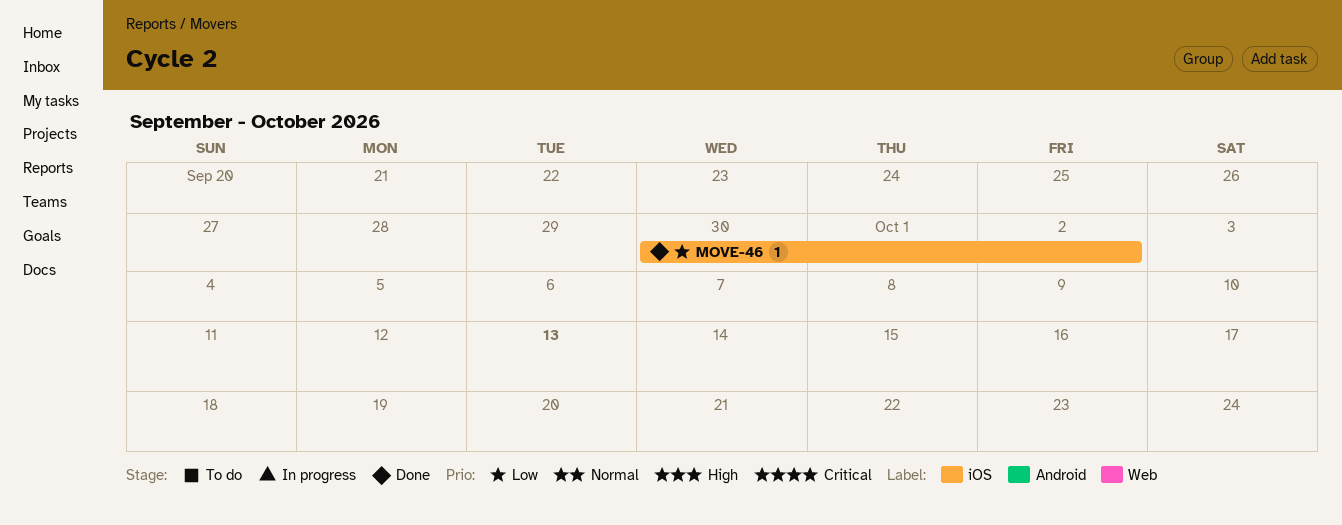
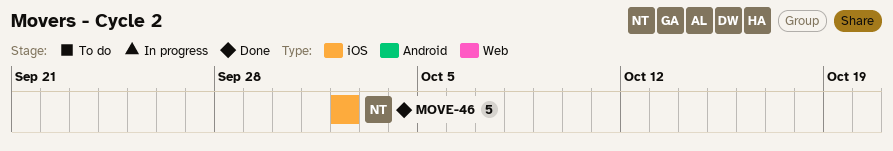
MOVE-46, estimate: 1 -> 5
MOVE-46, start: Sep 30 -> Oct 2

